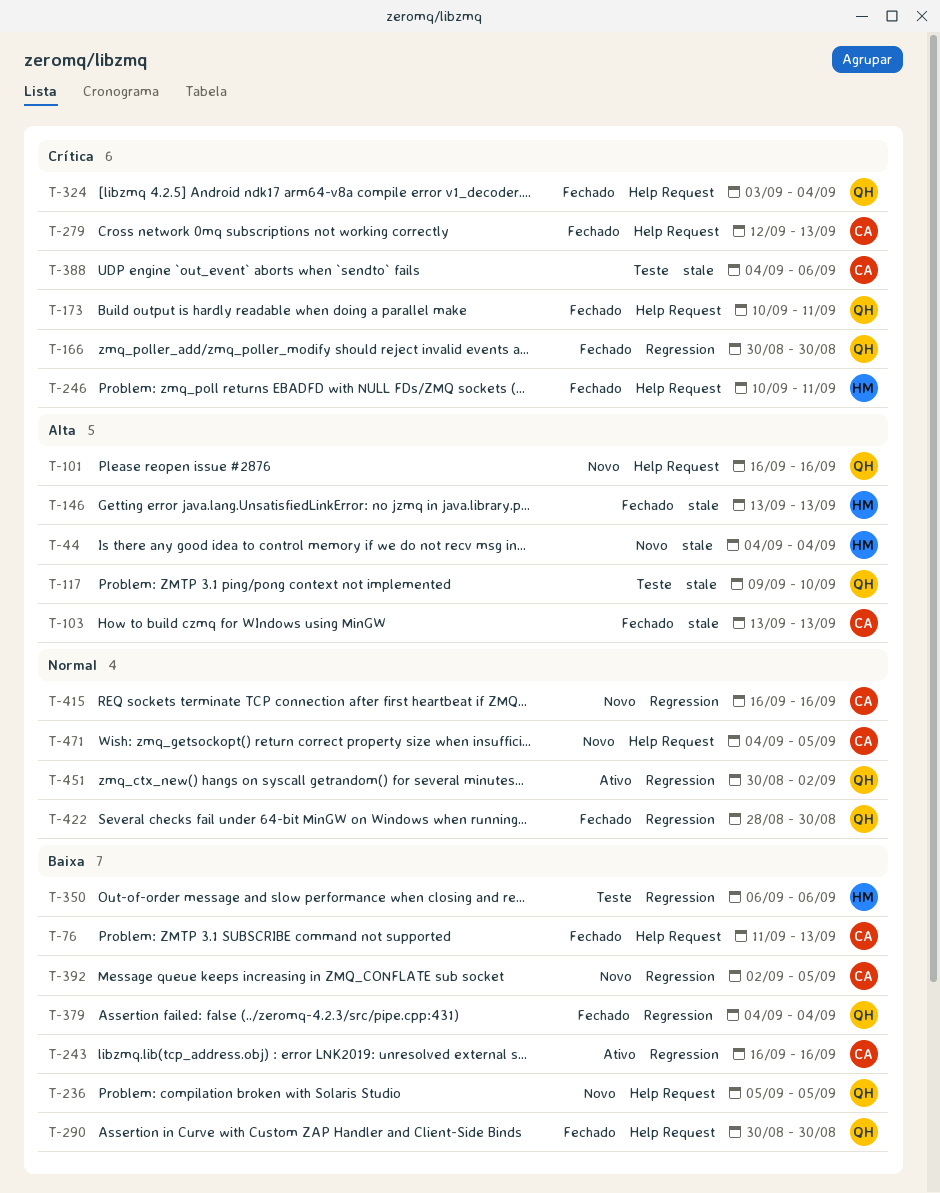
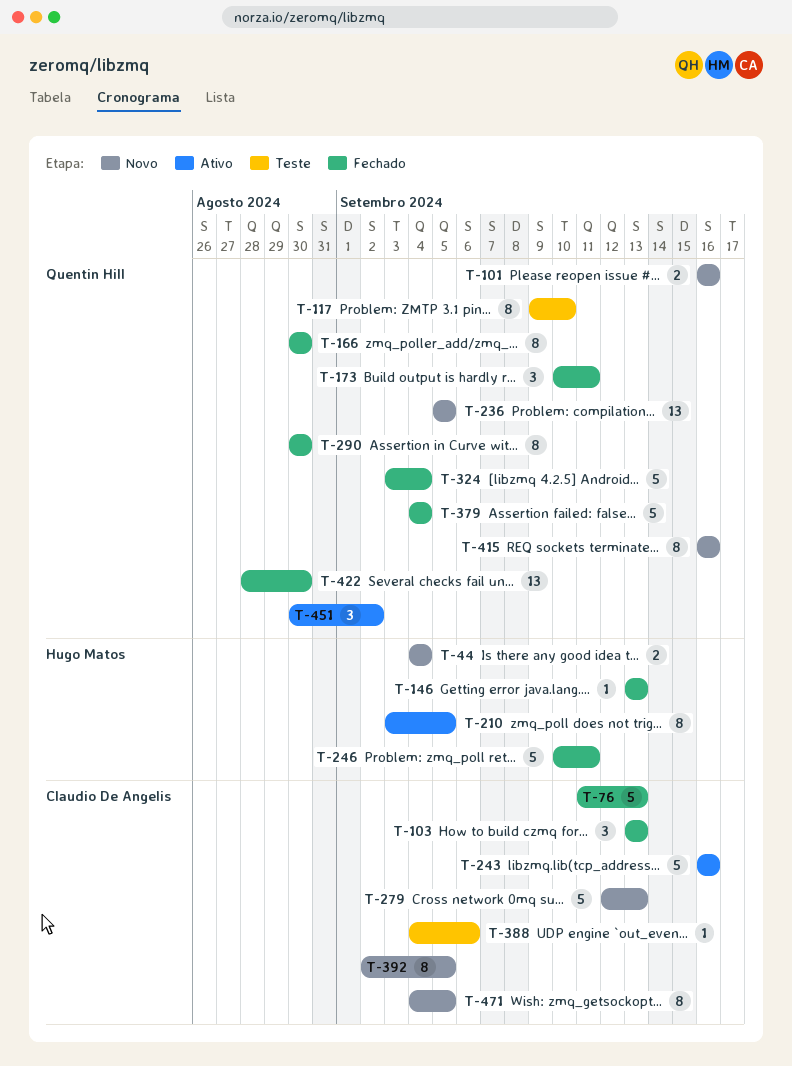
T-210: none -> present
T-279, status: Fechado -> Novo
T-350: present -> none
T-415, owner: Claudio De Angelis -> Quentin Hill

